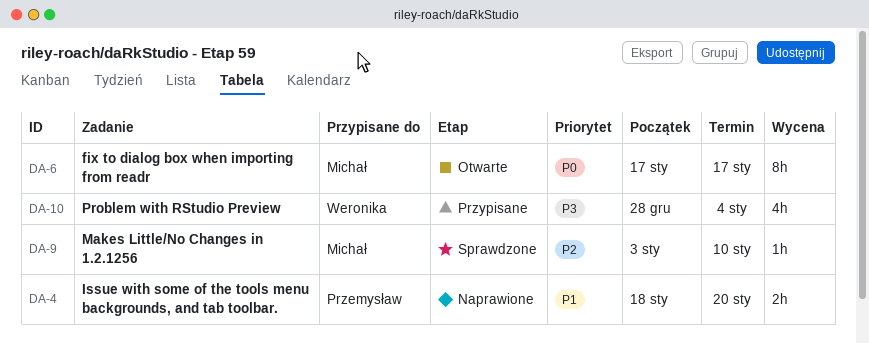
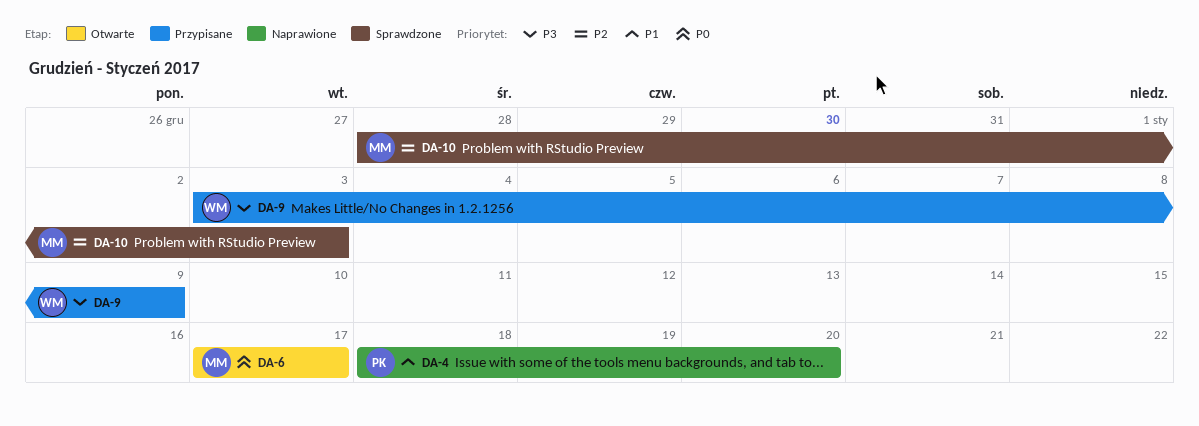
DA-9, status: Sprawdzone -> Przypisane
DA-9, owner: Michał -> Weronika
DA-9, priority: P2 -> P3
DA-9, due: Jan 10 -> Jan 9
DA-10, status: Przypisane -> Sprawdzone
DA-10, owner: Weronika -> Michał
DA-10, priority: P3 -> P2
DA-10, due: Jan 4 -> Jan 3

